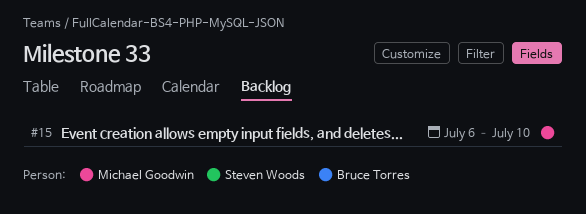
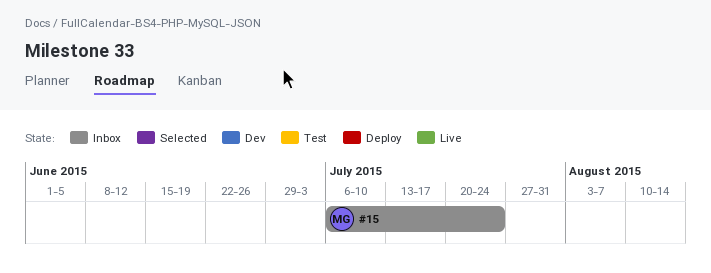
#15, due: Jul 10 -> Jul 24

